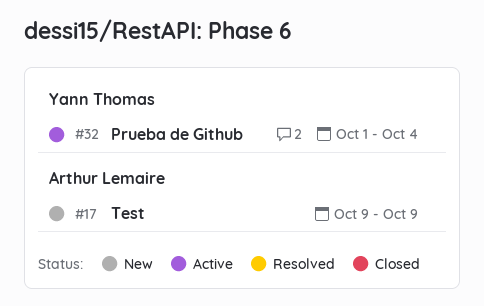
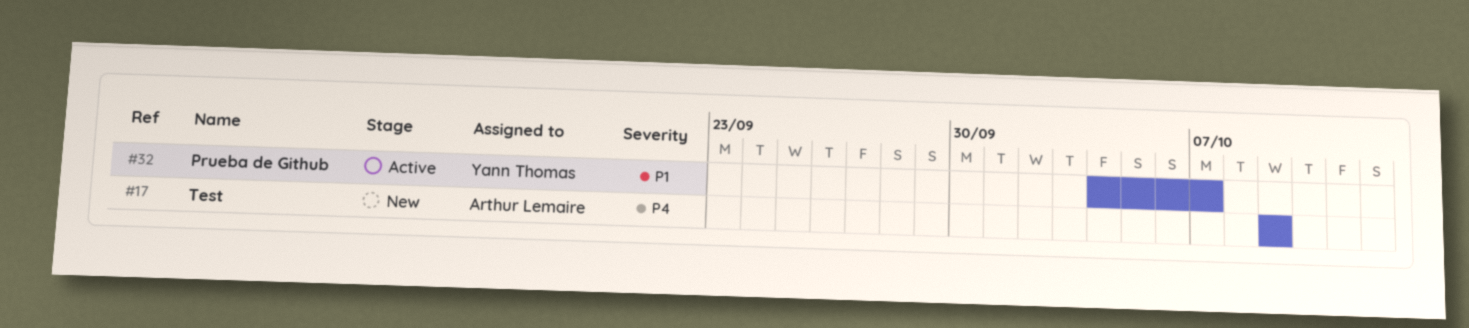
#32, start: Oct 1 -> Oct 4
#32, due: Oct 4 -> Oct 7

